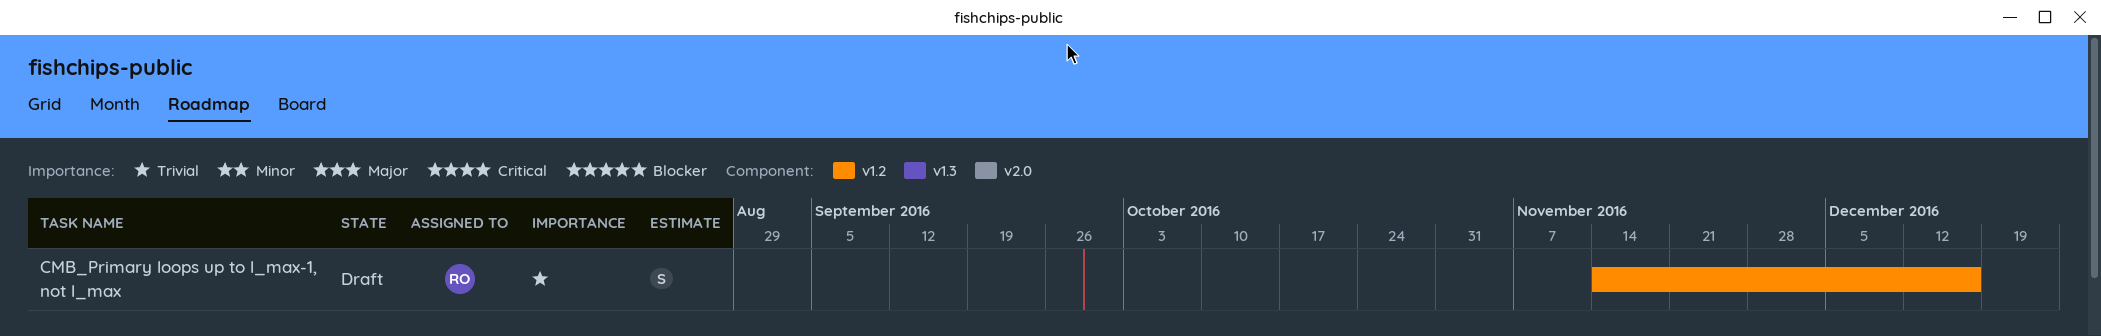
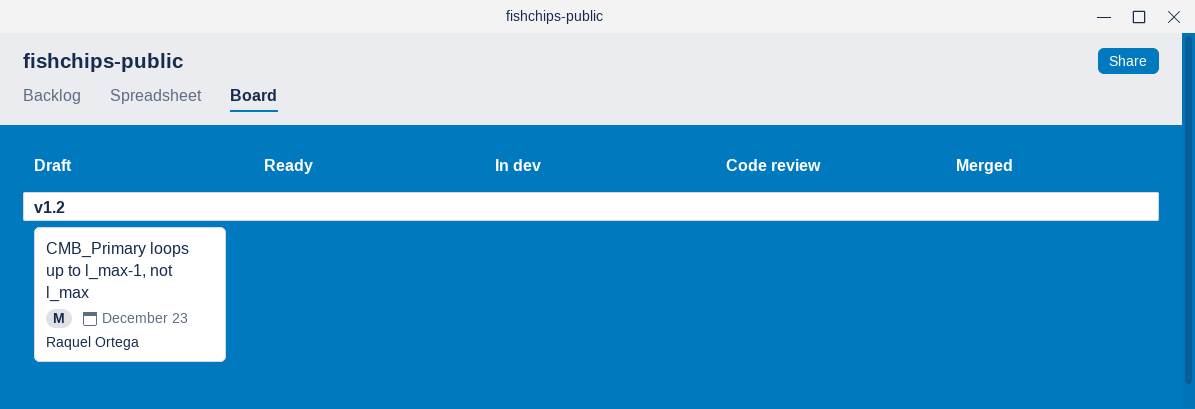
CMB_Primary loops up to l_max-1, not l_max, estimate: S -> M
CMB_Primary loops up to l_max-1, not l_max, due: Dec 16 -> Dec 23

